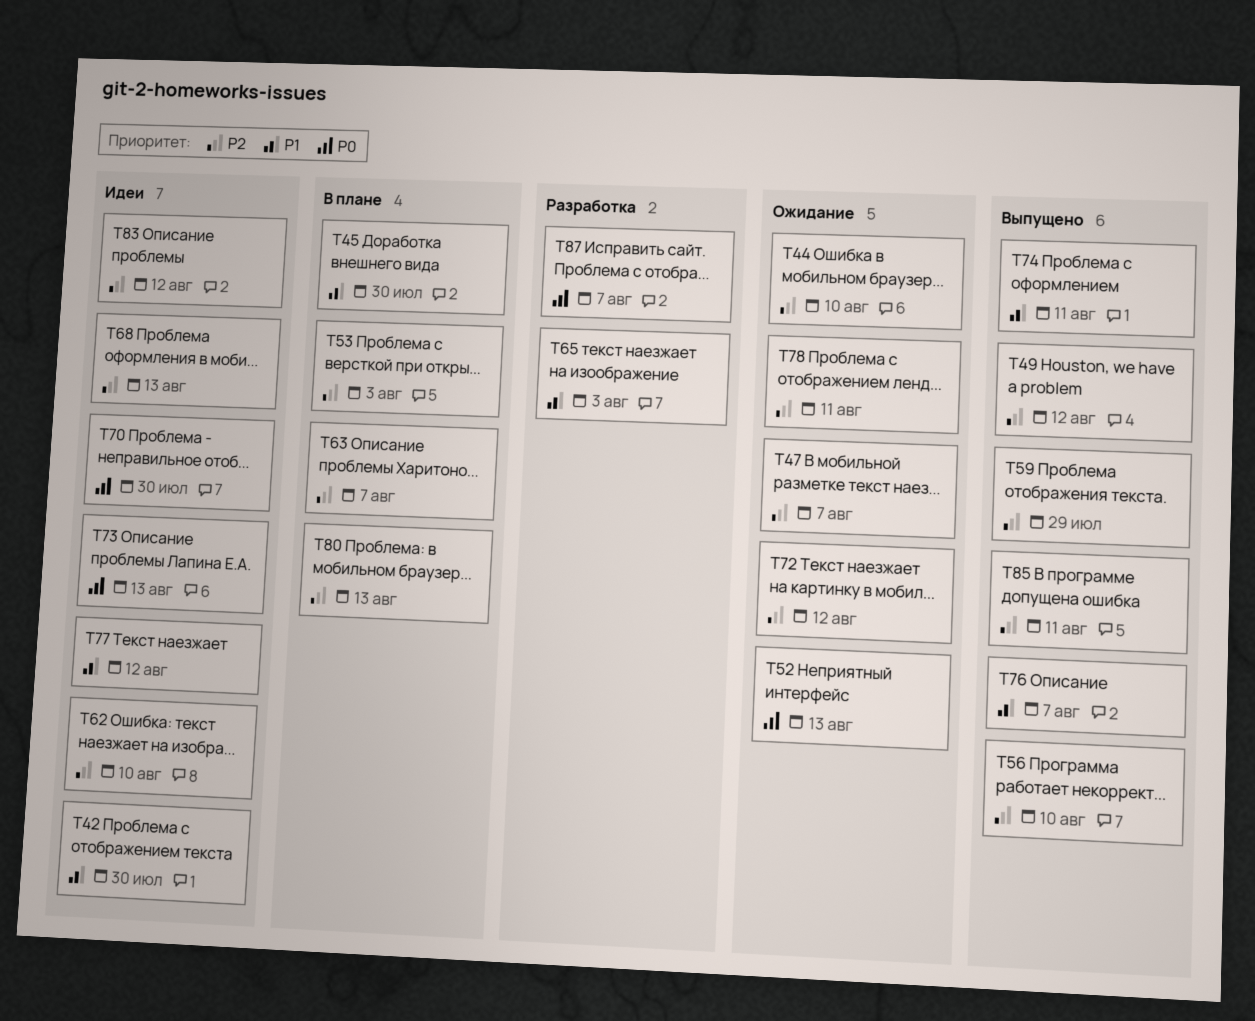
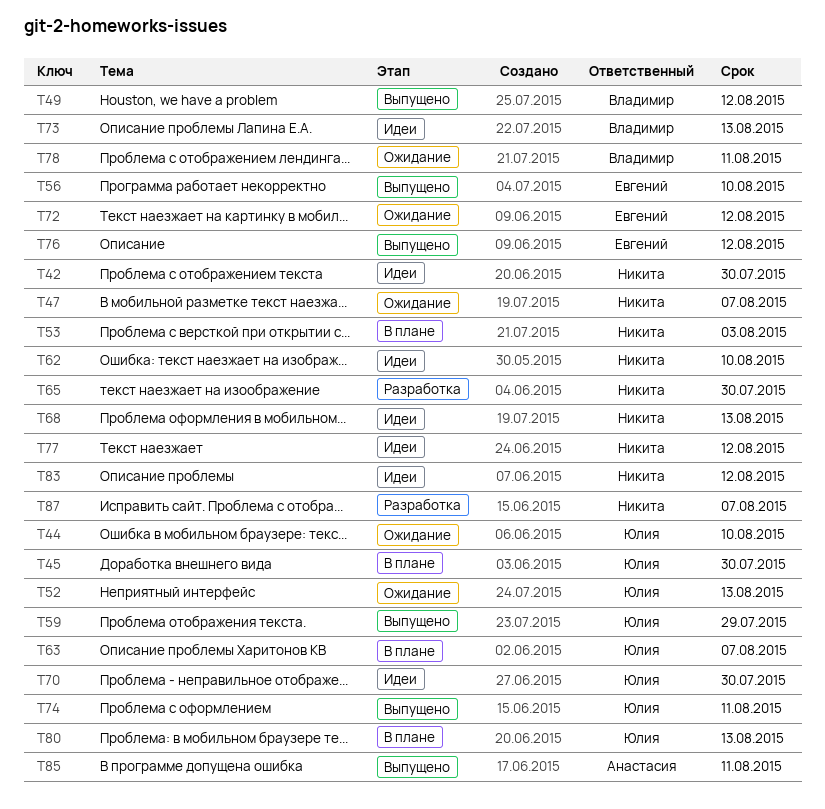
T65, due: Aug 3 -> Jul 30
T76, due: Aug 7 -> Aug 12

